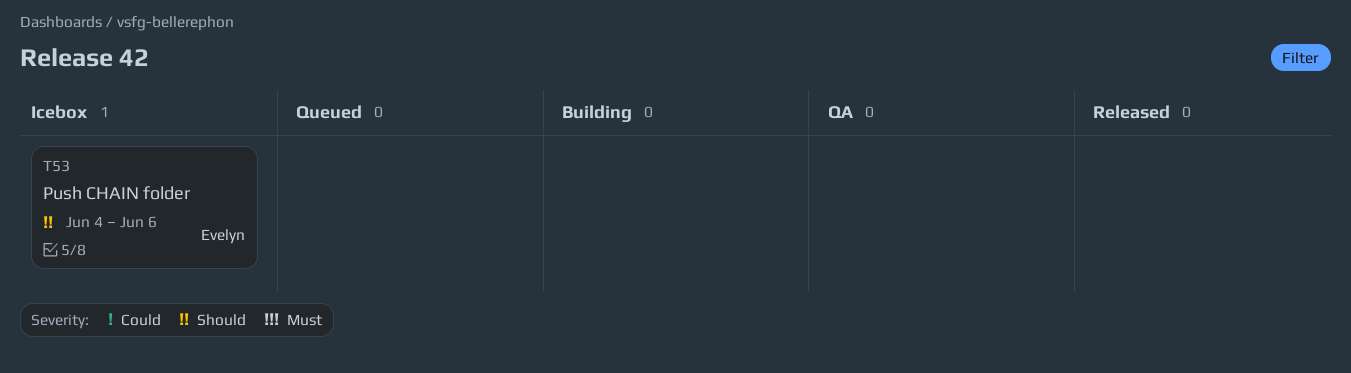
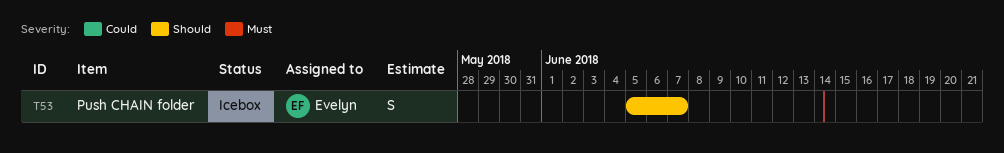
T53, start: Jun 4 -> Jun 5
T53, due: Jun 6 -> Jun 7

